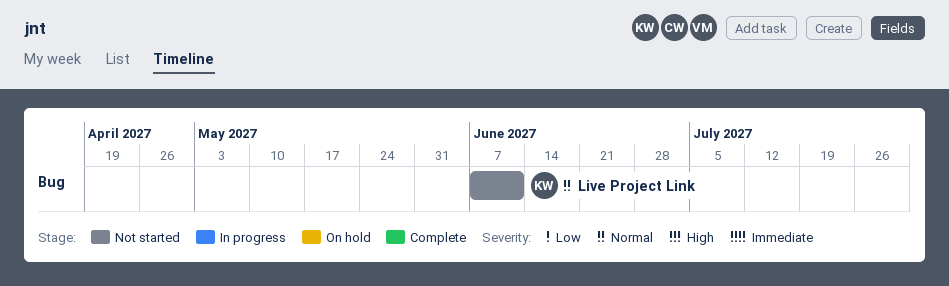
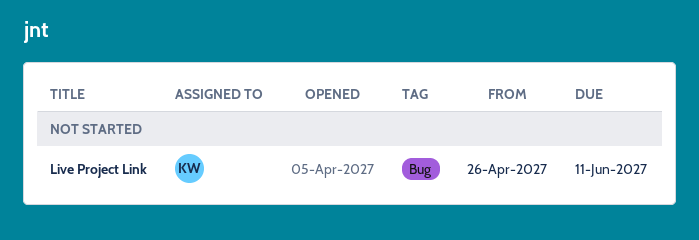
Live Project Link, start: Jun 7 -> Apr 26

